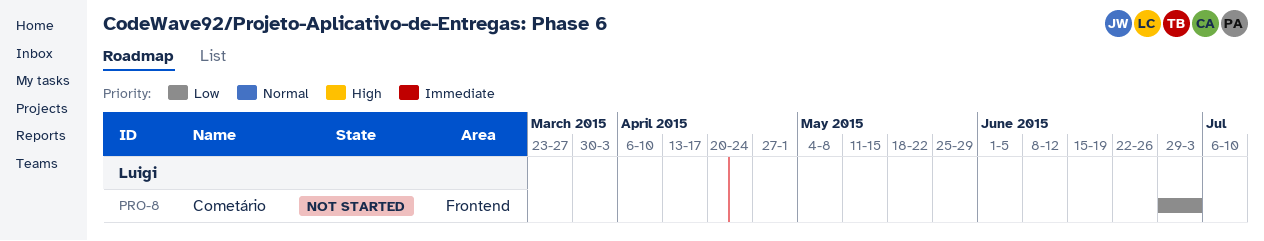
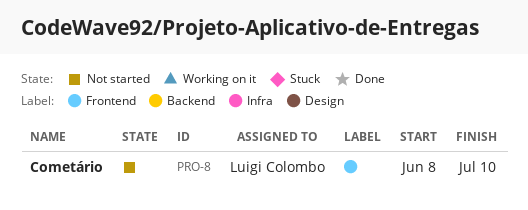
PRO-8, start: Jun 29 -> Jun 8
PRO-8, due: Jul 3 -> Jul 10

